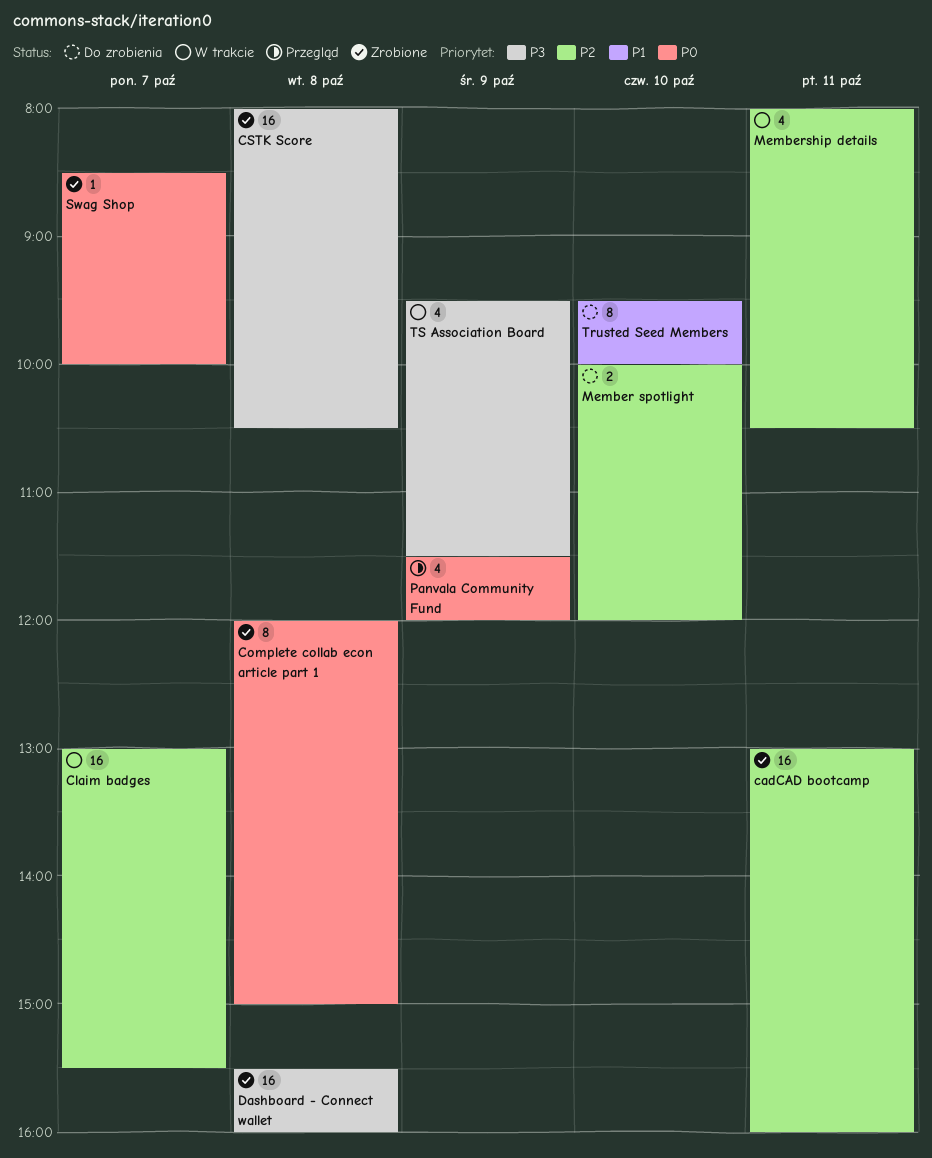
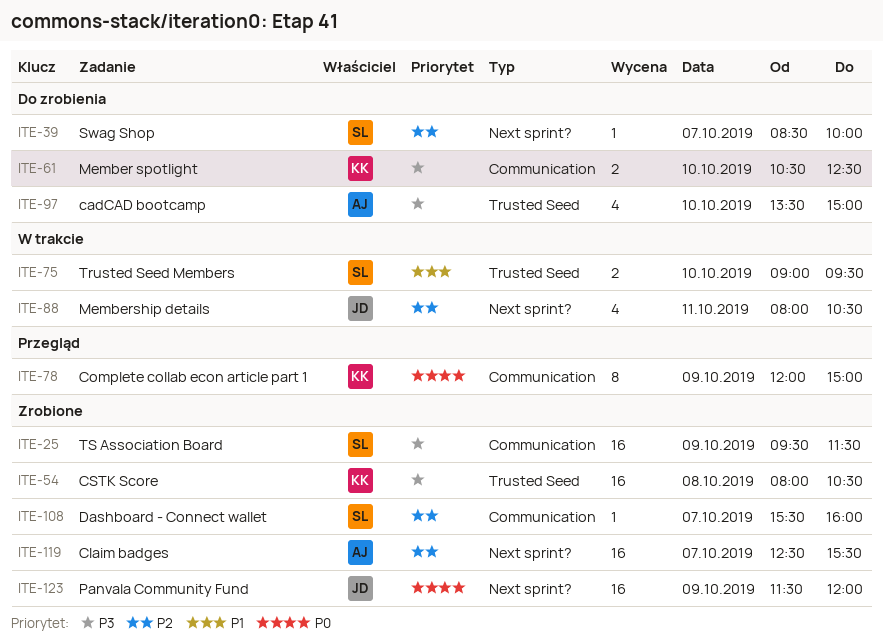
cadCAD bootcamp, status: Zrobione -> Do zrobienia
cadCAD bootcamp, priority: P2 -> P3
cadCAD bootcamp, estimate: 16 -> 4
cadCAD bootcamp, day: Oct 11 -> Oct 10
cadCAD bootcamp, begins: 13:00 -> 13:30
cadCAD bootcamp, ends: 16:00 -> 15:00
Claim badges, status: W trakcie -> Zrobione
Claim badges, begins: 13:00 -> 12:30
Complete collab econ article part 1, status: Zrobione -> Przegląd
Complete collab econ article part 1, day: Oct 8 -> Oct 9
Dashboard - Connect wallet, priority: P3 -> P2
Dashboard - Connect wallet, estimate: 16 -> 1
Dashboard - Connect wallet, day: Oct 8 -> Oct 7
Member spotlight, priority: P2 -> P3
Member spotlight, begins: 10:00 -> 10:30
Member spotlight, ends: 12:00 -> 12:30
Panvala Community Fund, status: Przegląd -> Zrobione
Panvala Community Fund, estimate: 4 -> 16
Swag Shop, status: Zrobione -> Do zrobienia
Swag Shop, priority: P0 -> P2
Trusted Seed Members, status: Do zrobienia -> W trakcie
Trusted Seed Members, estimate: 8 -> 2
Trusted Seed Members, begins: 09:30 -> 09:00
Trusted Seed Members, ends: 10:00 -> 09:30
TS Association Board, status: W trakcie -> Zrobione
TS Association Board, estimate: 4 -> 16

